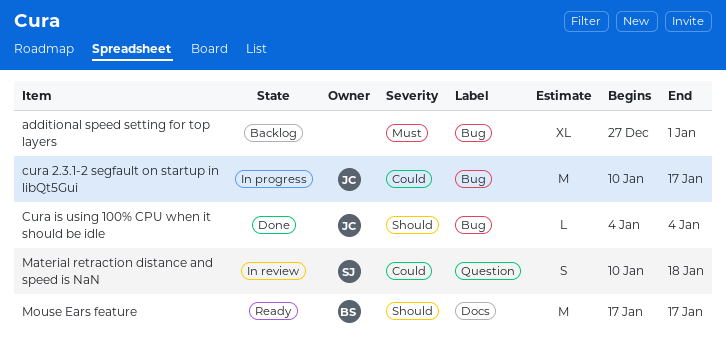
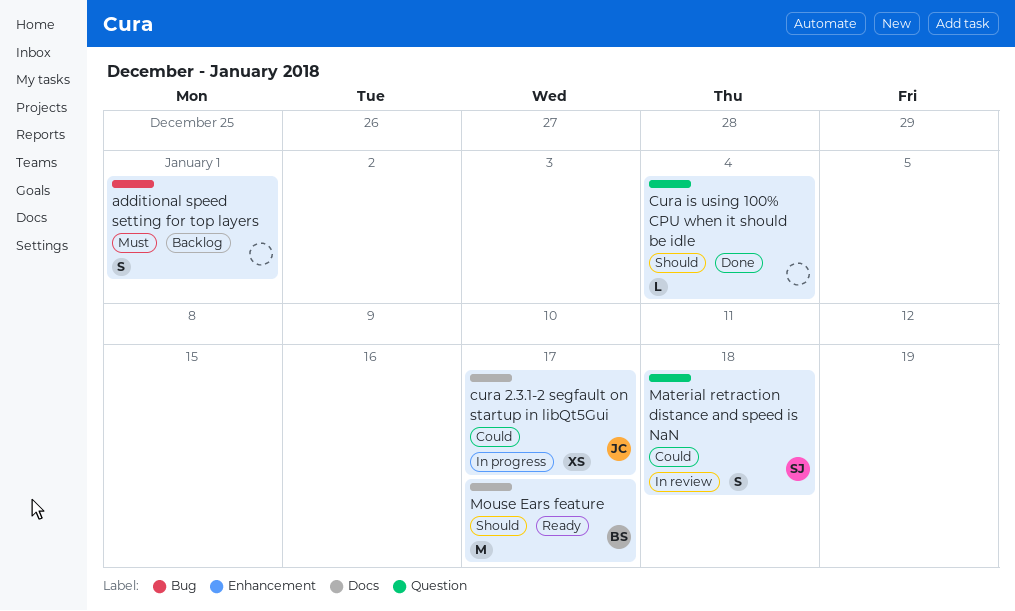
additional speed setting for top layers, estimate: XL -> S
cura 2.3.1-2 segfault on startup in libQt5Gui, label: Bug -> Docs
cura 2.3.1-2 segfault on startup in libQt5Gui, estimate: M -> XS
Cura is using 100% CPU when it should be idle, owner: JC -> none
Cura is using 100% CPU when it should be idle, label: Bug -> Question

